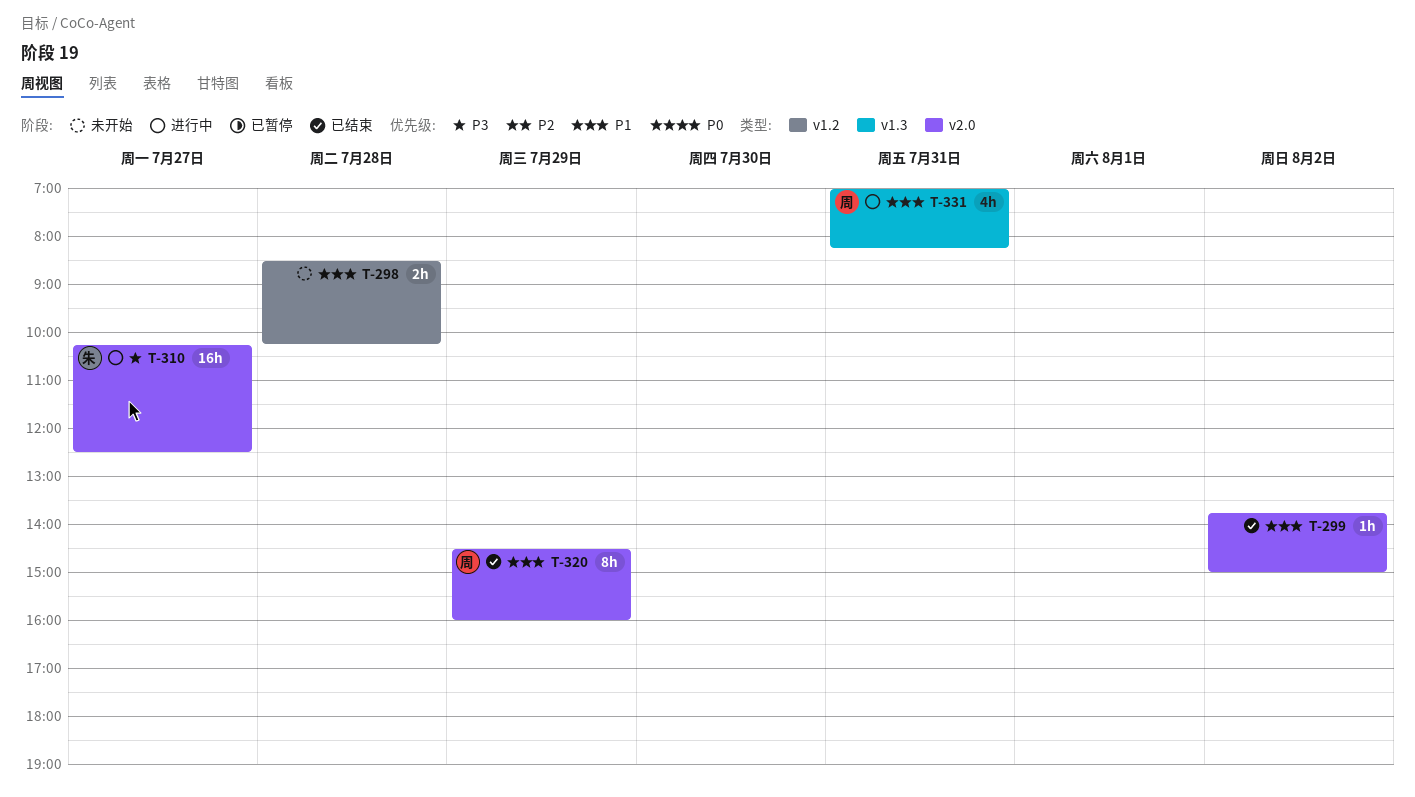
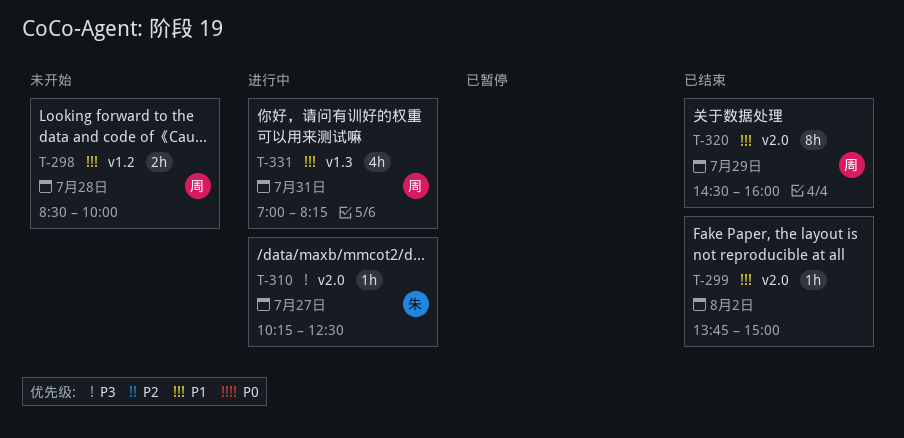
T-298, owner: none -> 周
T-298, ends: 10:15 -> 10:00
T-310, estimate: 16h -> 1h

